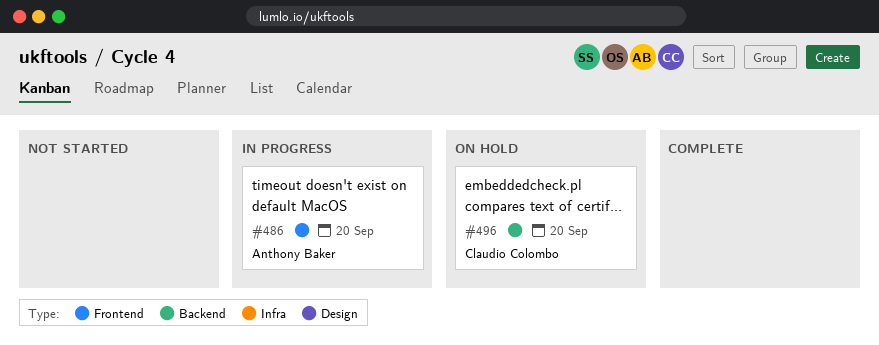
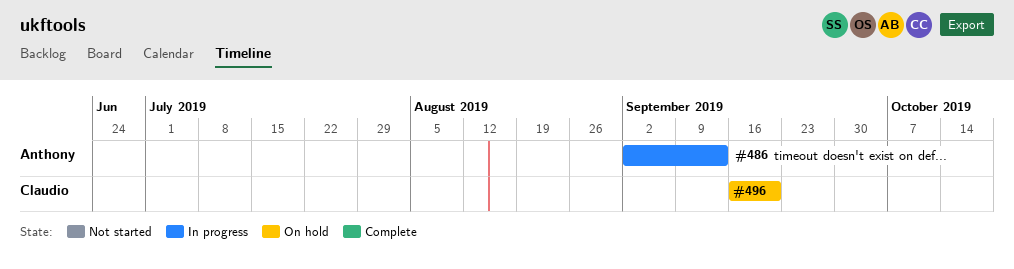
#486, due: Sep 20 -> Sep 13

